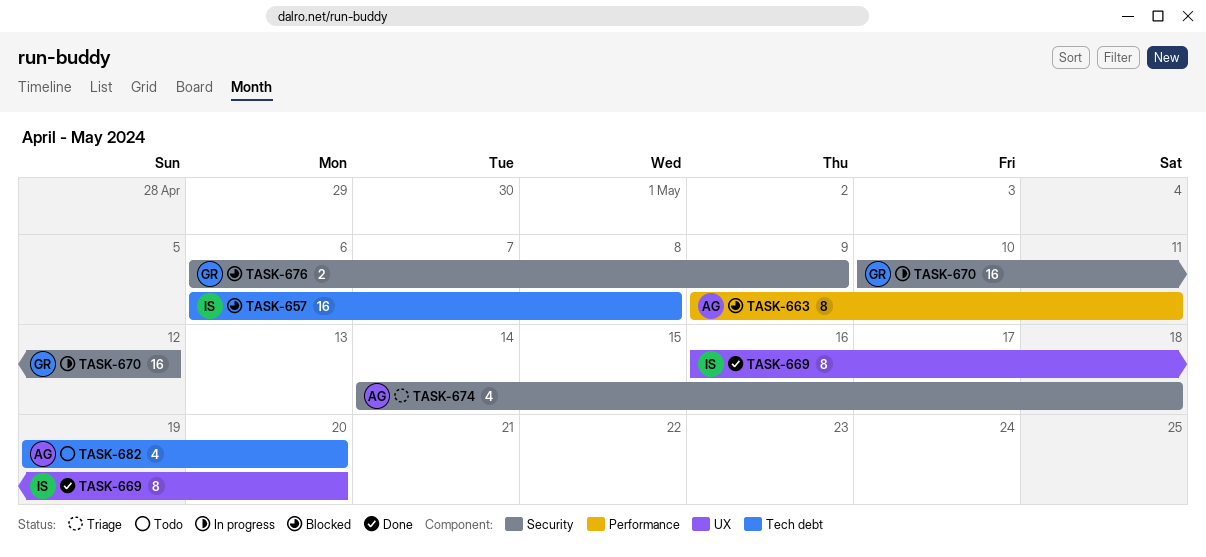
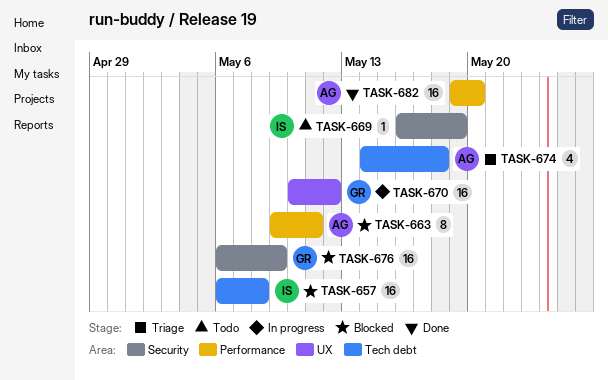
TASK-669, status: Done -> Todo
TASK-669, label: UX -> Security
TASK-669, estimate: 8 -> 1
TASK-669, due: May 20 -> May 19
TASK-670, label: Security -> UX
TASK-674, label: Security -> Tech debt
TASK-676, estimate: 2 -> 16
TASK-682, status: Todo -> Done
TASK-682, label: Tech debt -> Performance
TASK-682, estimate: 4 -> 16

